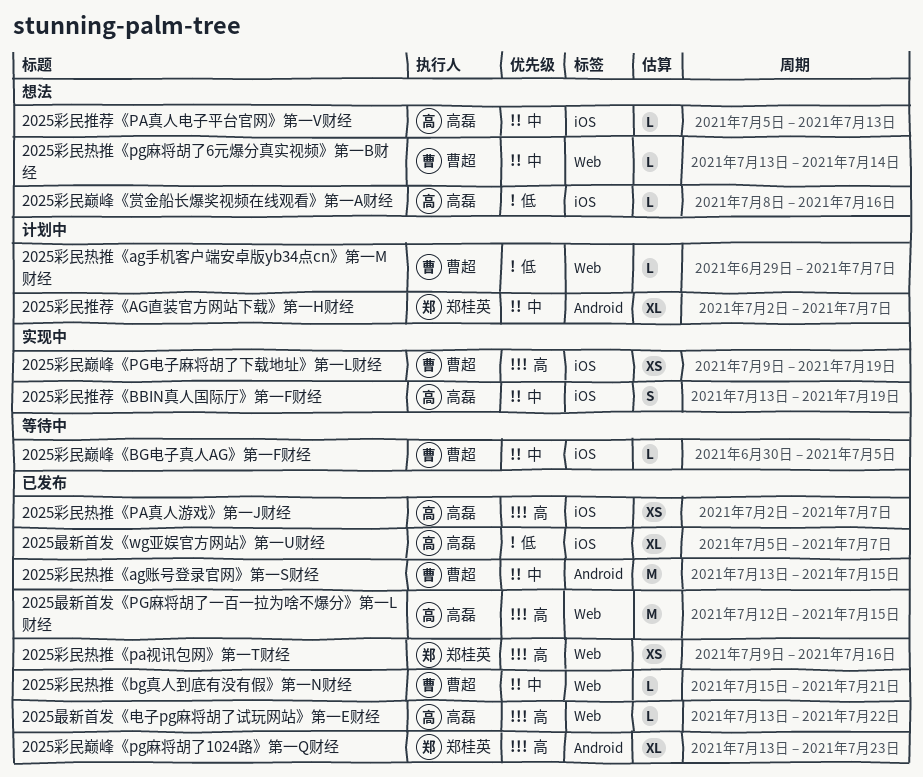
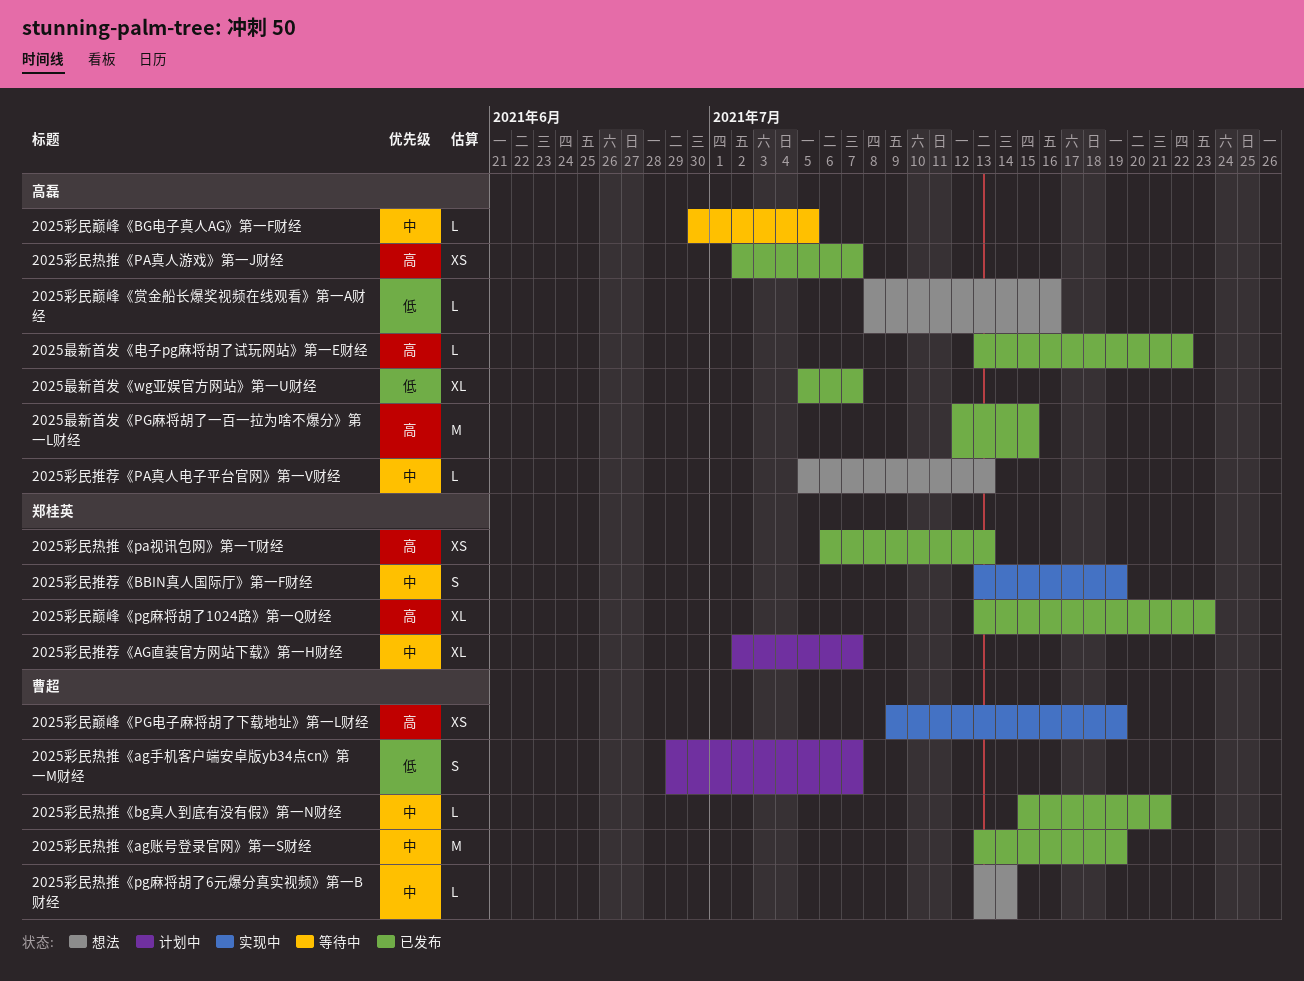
2025彩民巅峰《BG电子真人AG》第一F财经, owner: 曹超 -> 高磊
2025彩民推荐《BBIN真人国际厅》第一F财经, owner: 高磊 -> 郑桂英
2025彩民热推《ag手机客户端安卓版yb34点cn》第一M财经, estimate: L -> S
2025彩民热推《ag账号登录官网》第一S财经, due: Jul 15 -> Jul 19
2025彩民热推《pa视讯包网》第一T财经, start: Jul 9 -> Jul 6
2025彩民热推《pa视讯包网》第一T财经, due: Jul 16 -> Jul 13

